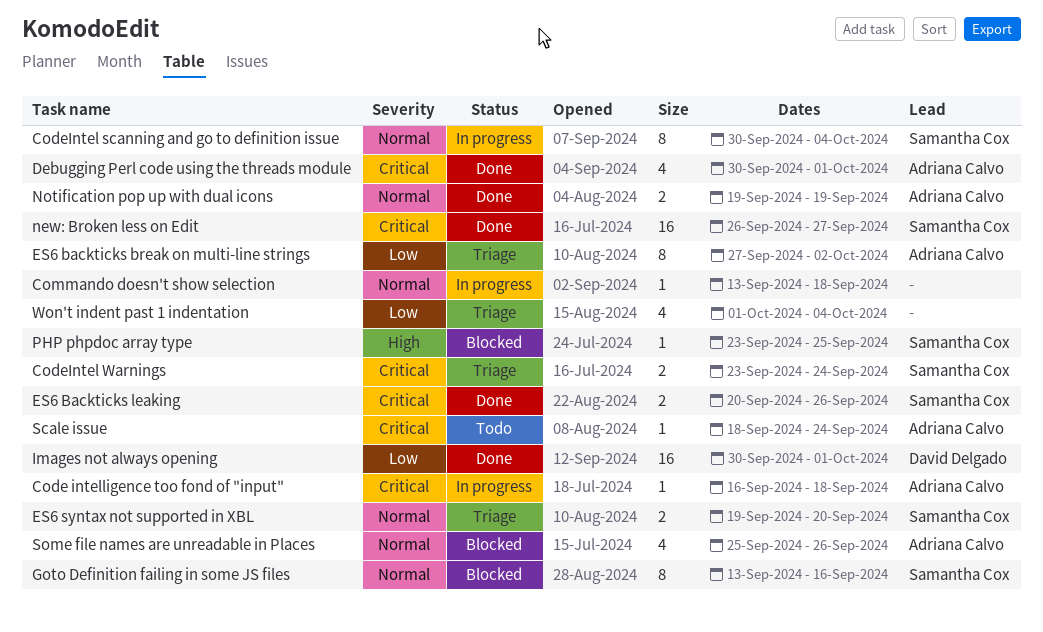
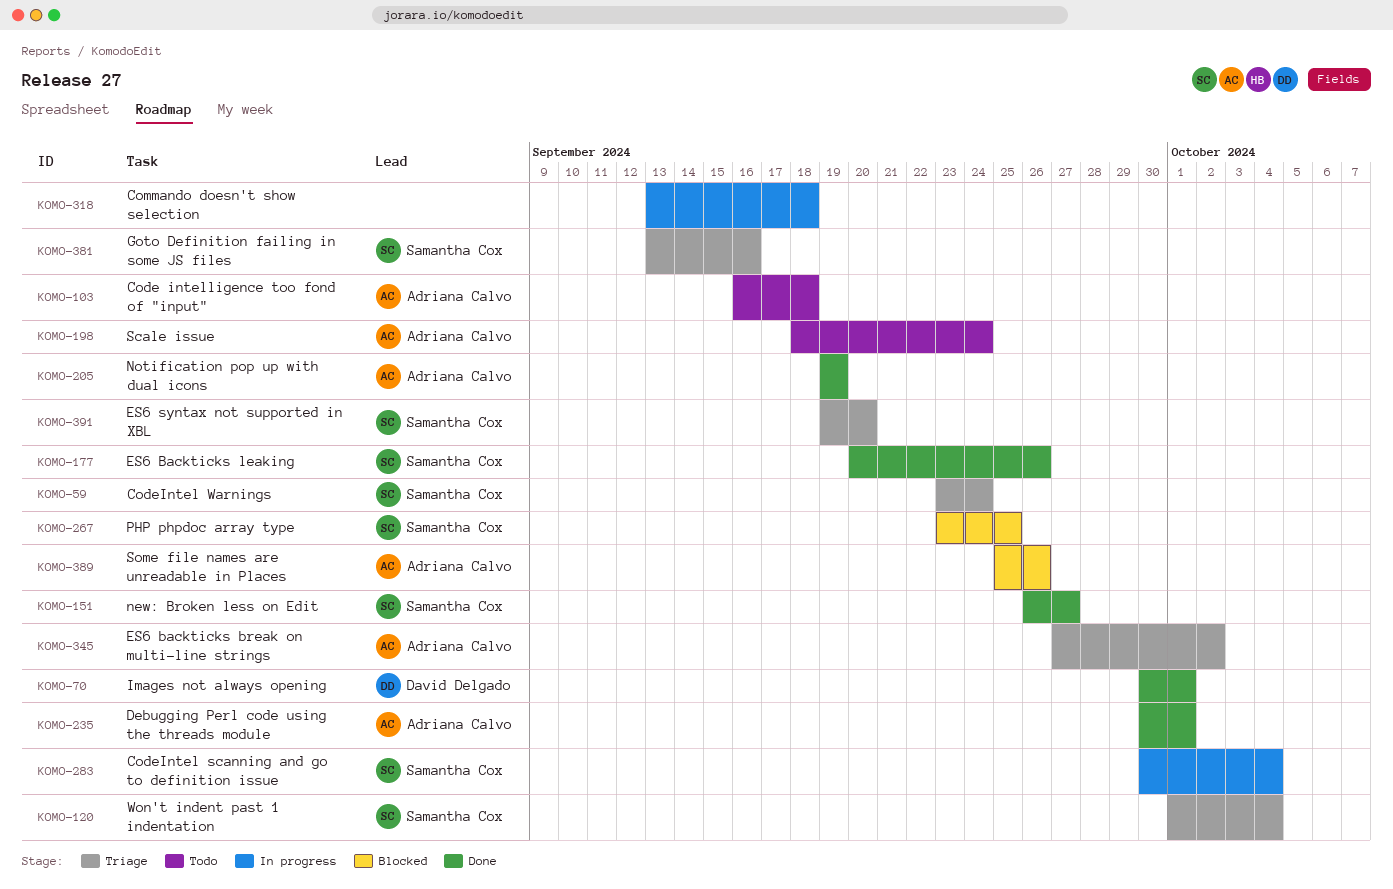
Code intelligence too fond of "input", status: In progress -> Todo
Goto Definition failing in some JS files, status: Blocked -> Triage
Won't indent past 1 indentation, owner: none -> Samantha Cox

